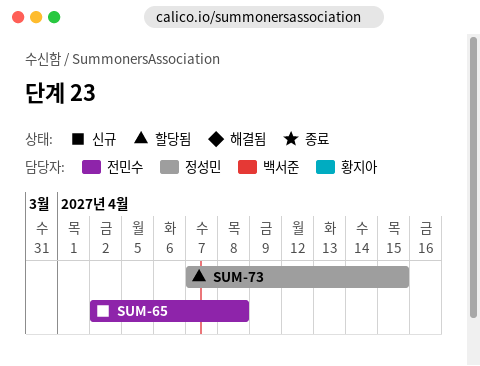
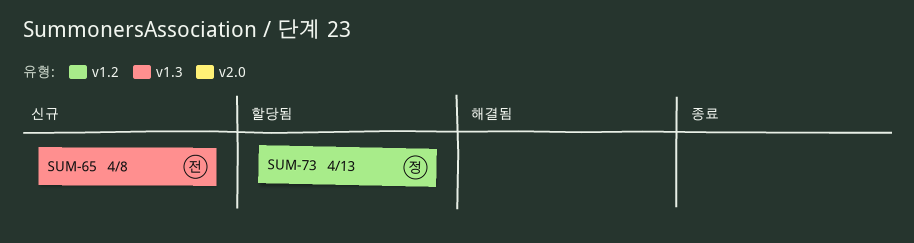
SUM-73, due: Apr 15 -> Apr 13

